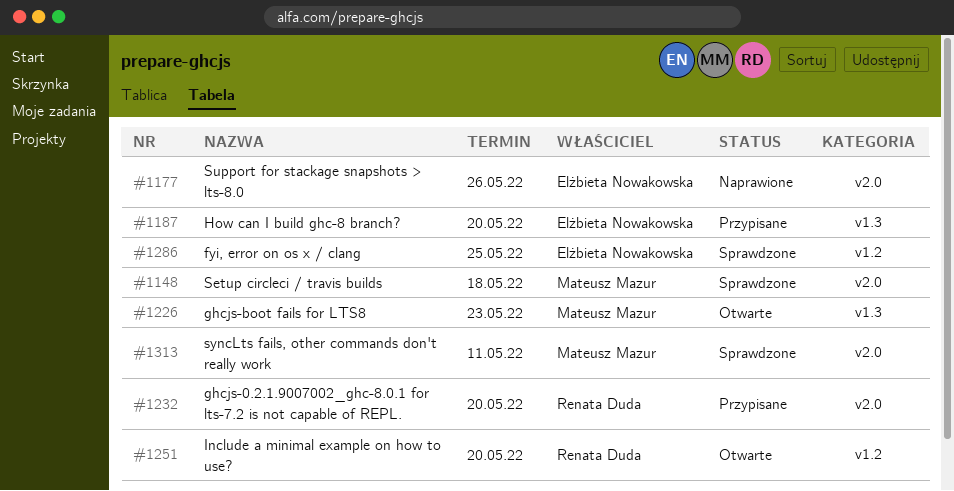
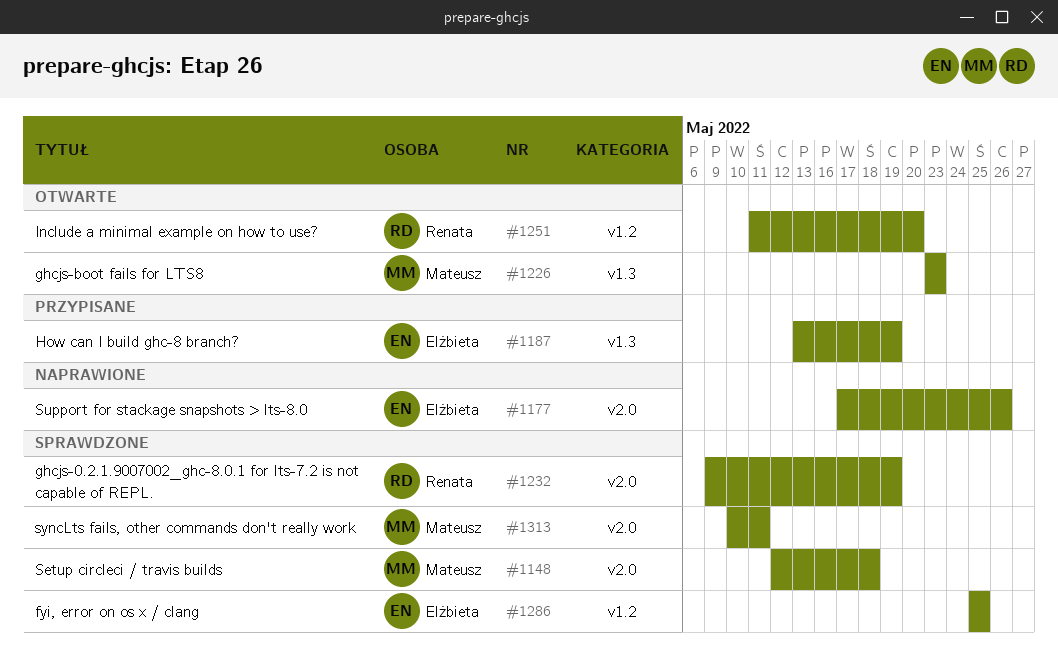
#1187, due: May 20 -> May 19
#1232, status: Przypisane -> Sprawdzone
#1232, due: May 20 -> May 19

